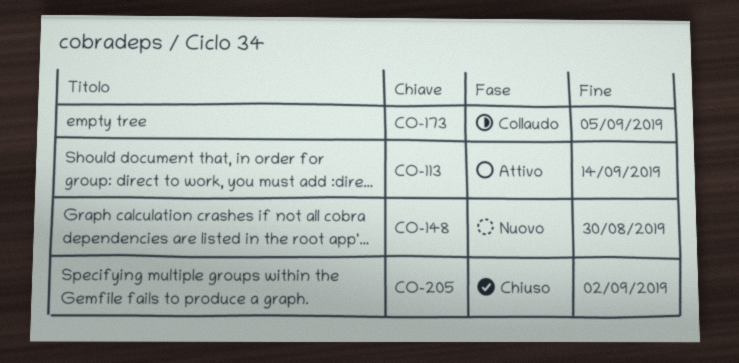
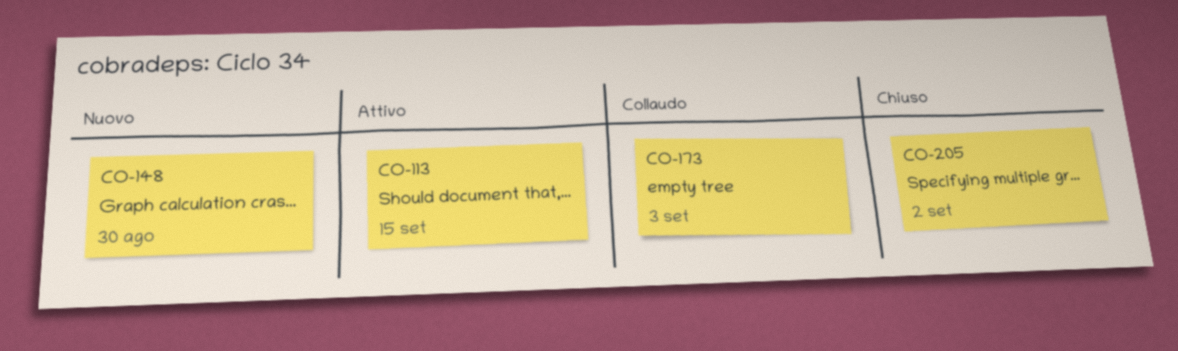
CO-113, due: Sep 14 -> Sep 15
CO-173, due: Sep 5 -> Sep 3

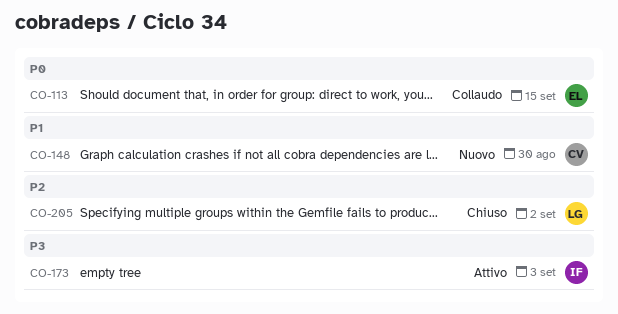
CO-113, status: Attivo -> Collaudo
CO-173, status: Collaudo -> Attivo

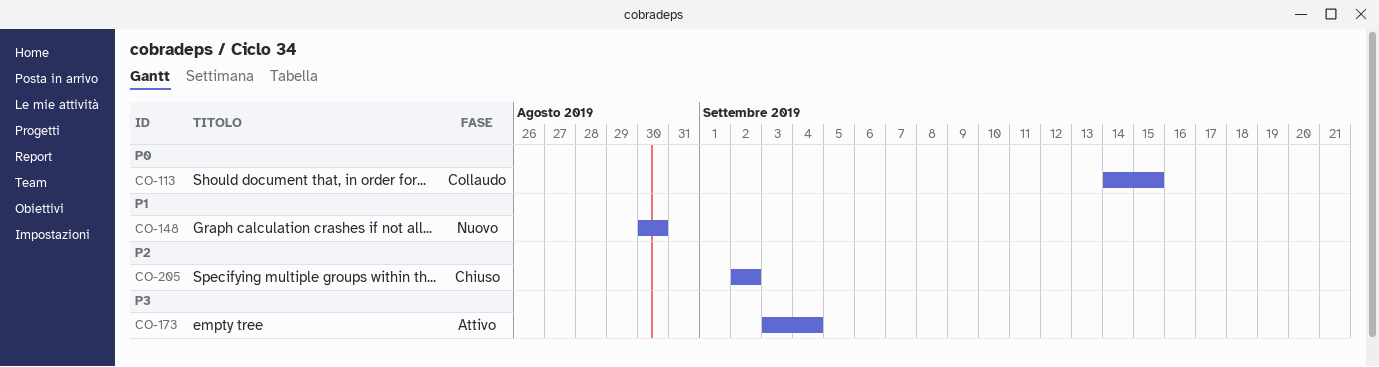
CO-173, due: Sep 3 -> Sep 4

